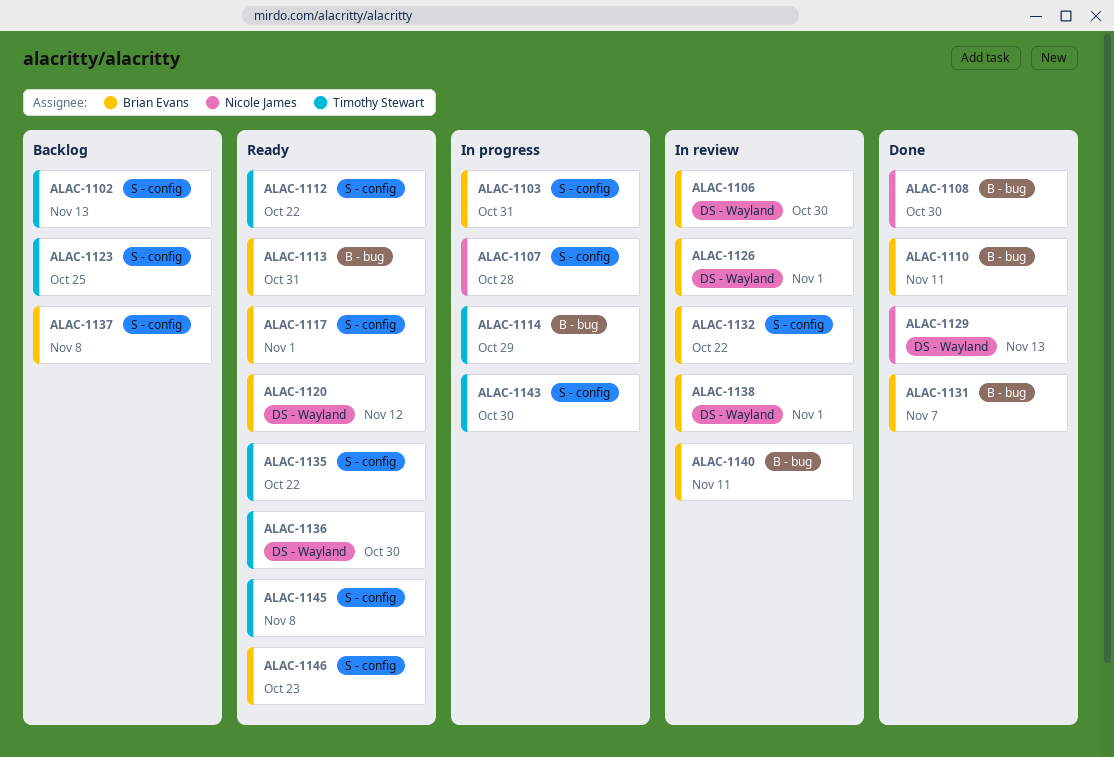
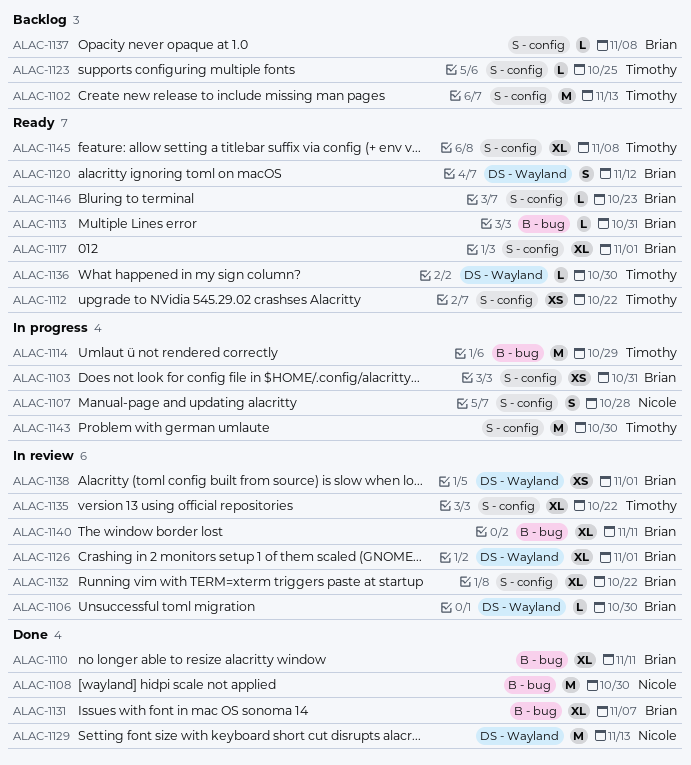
ALAC-1135, status: Ready -> In review

